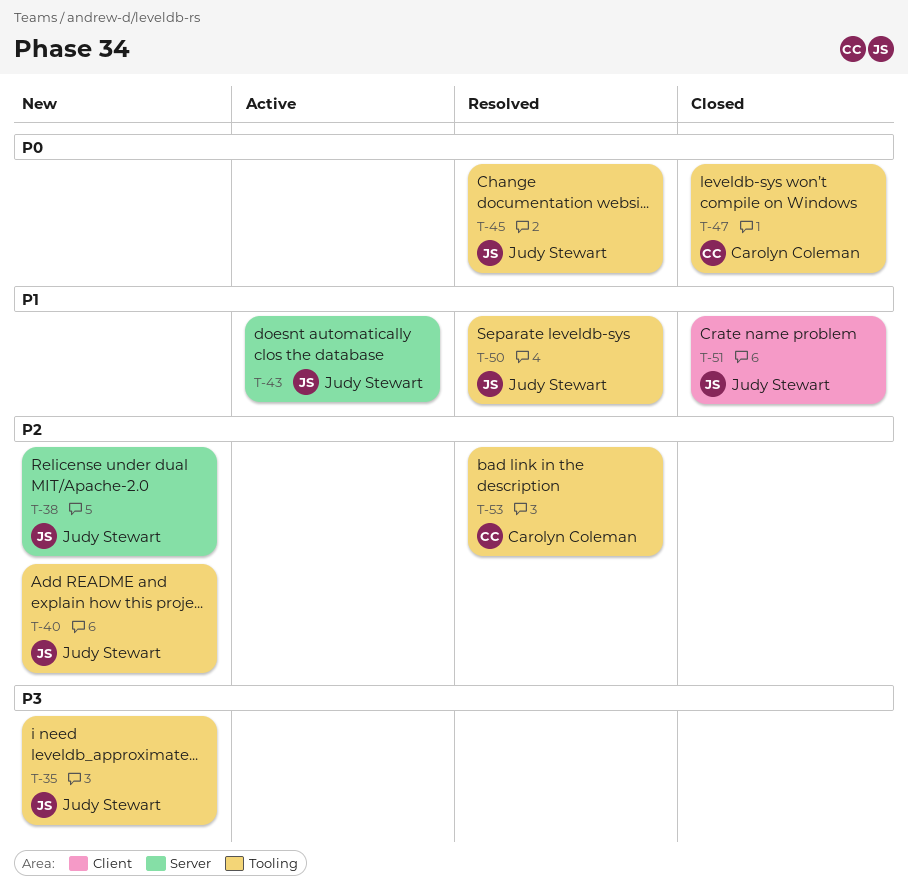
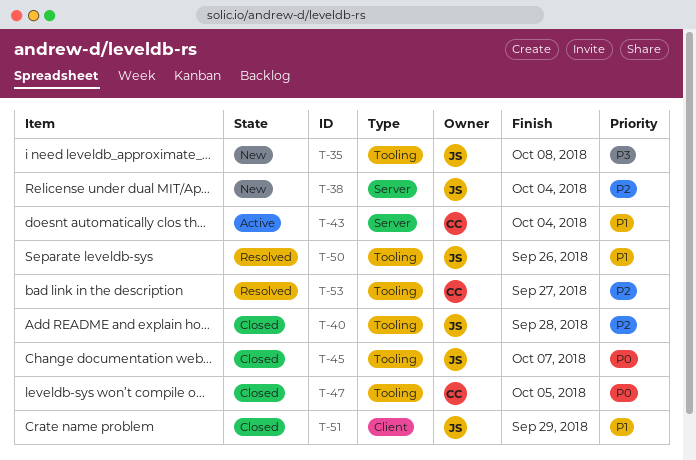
T-40, status: New -> Closed
T-43, owner: Judy Stewart -> Carolyn Coleman
T-45, status: Resolved -> Closed

